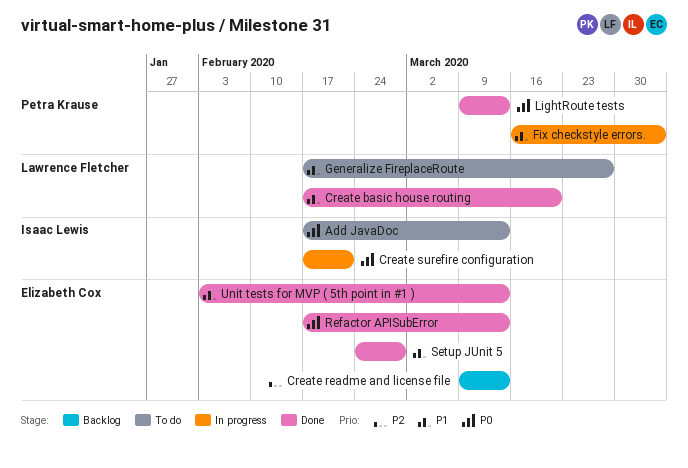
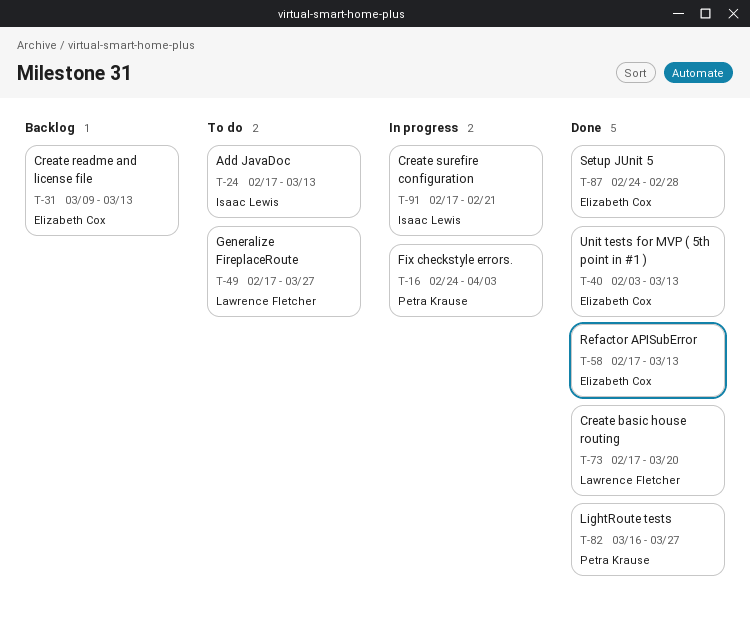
Fix checkstyle errors., start: Mar 16 -> Feb 24
LightRoute tests, start: Mar 9 -> Mar 16
LightRoute tests, due: Mar 13 -> Mar 27

